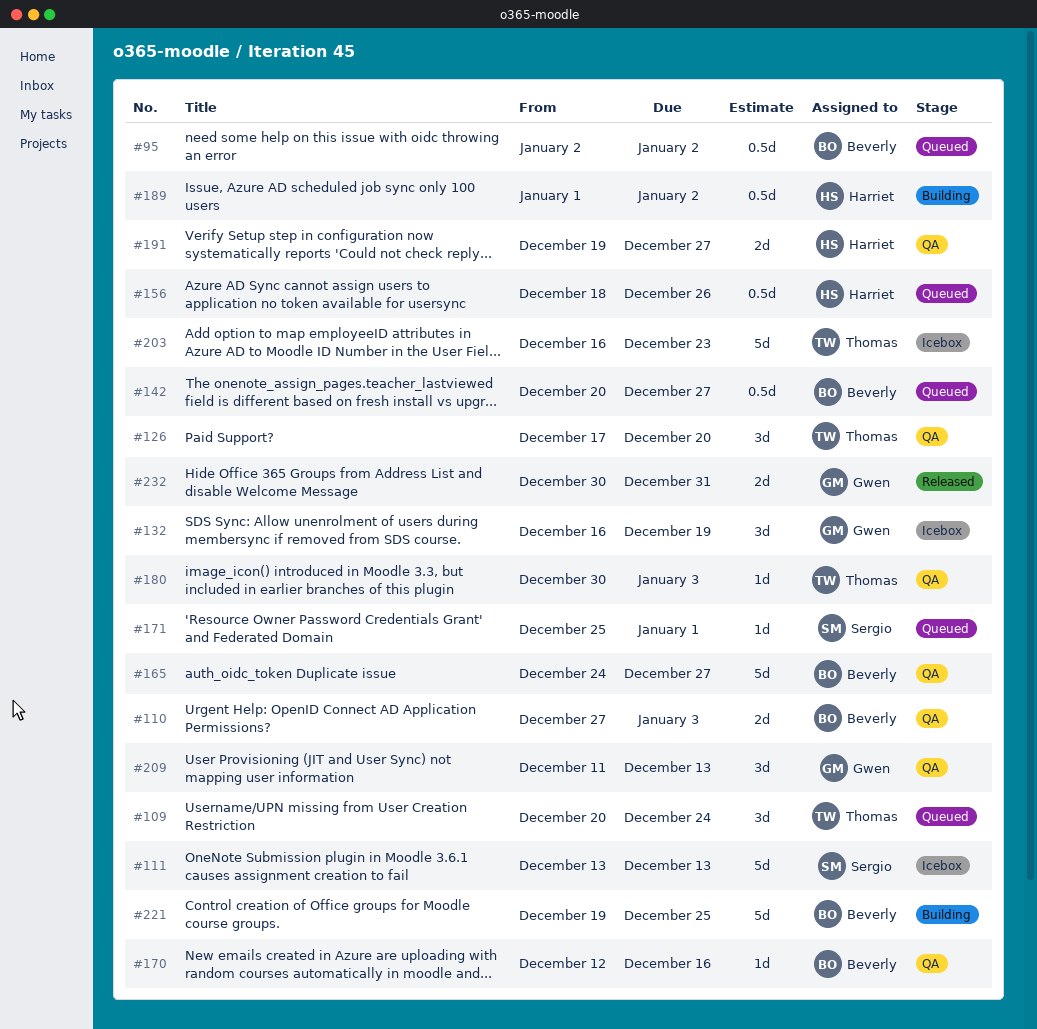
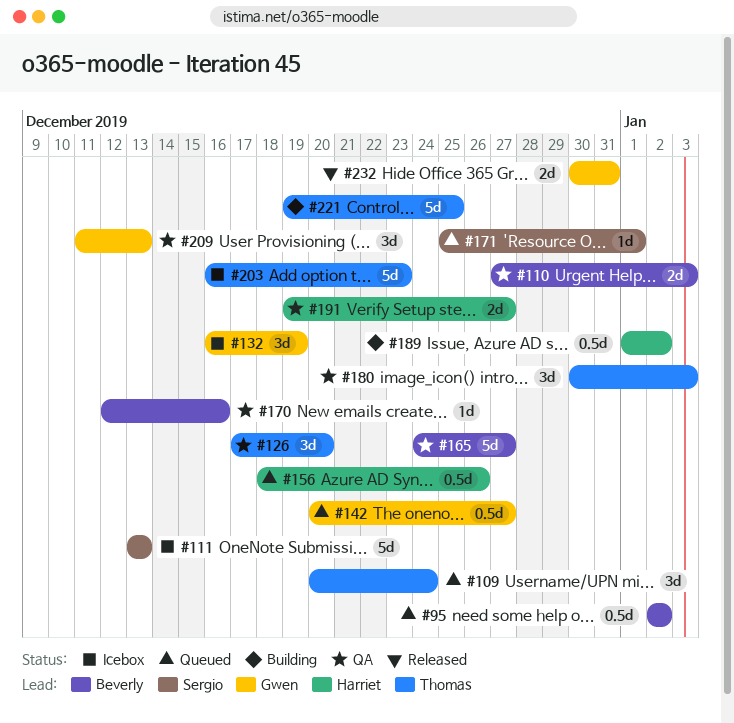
#142, owner: Beverly -> Gwen
#180, estimate: 1d -> 3d
#221, owner: Beverly -> Thomas

